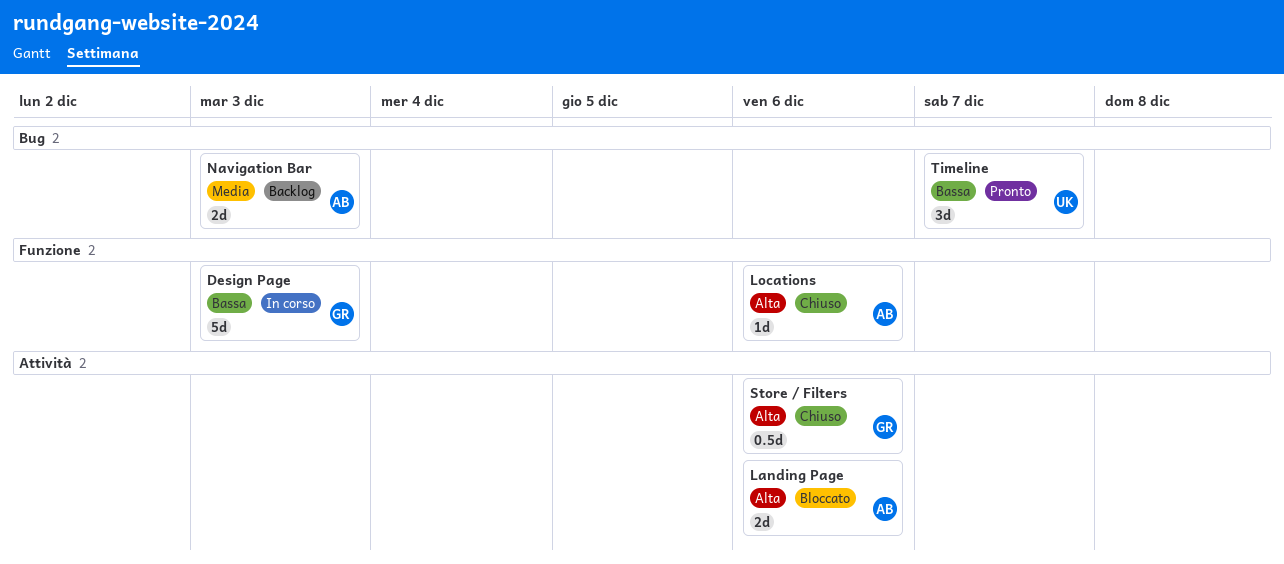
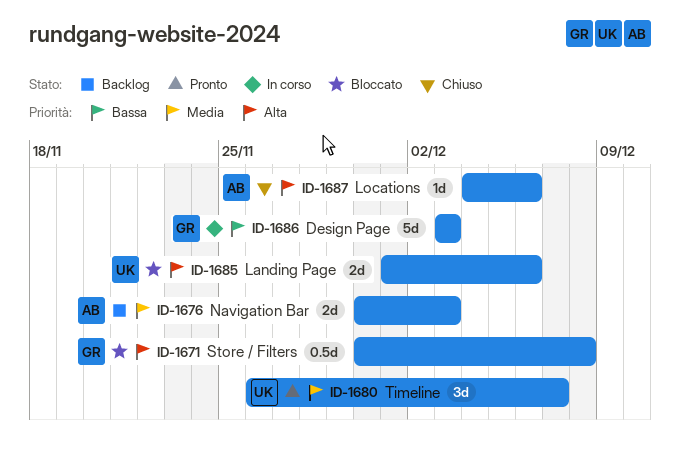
Landing Page, owner: AB -> UK
Store / Filters, status: Chiuso -> Bloccato
Store / Filters, due: Dec 6 -> Dec 8
Timeline, priority: Bassa -> Media

